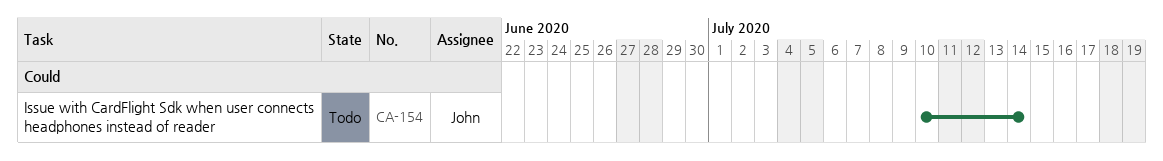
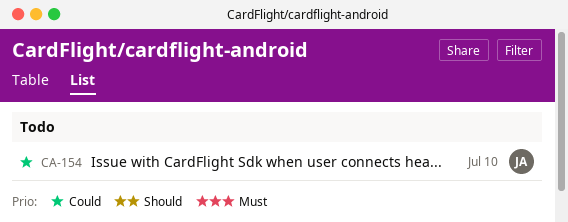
CA-154, due: Jul 14 -> Jul 10

